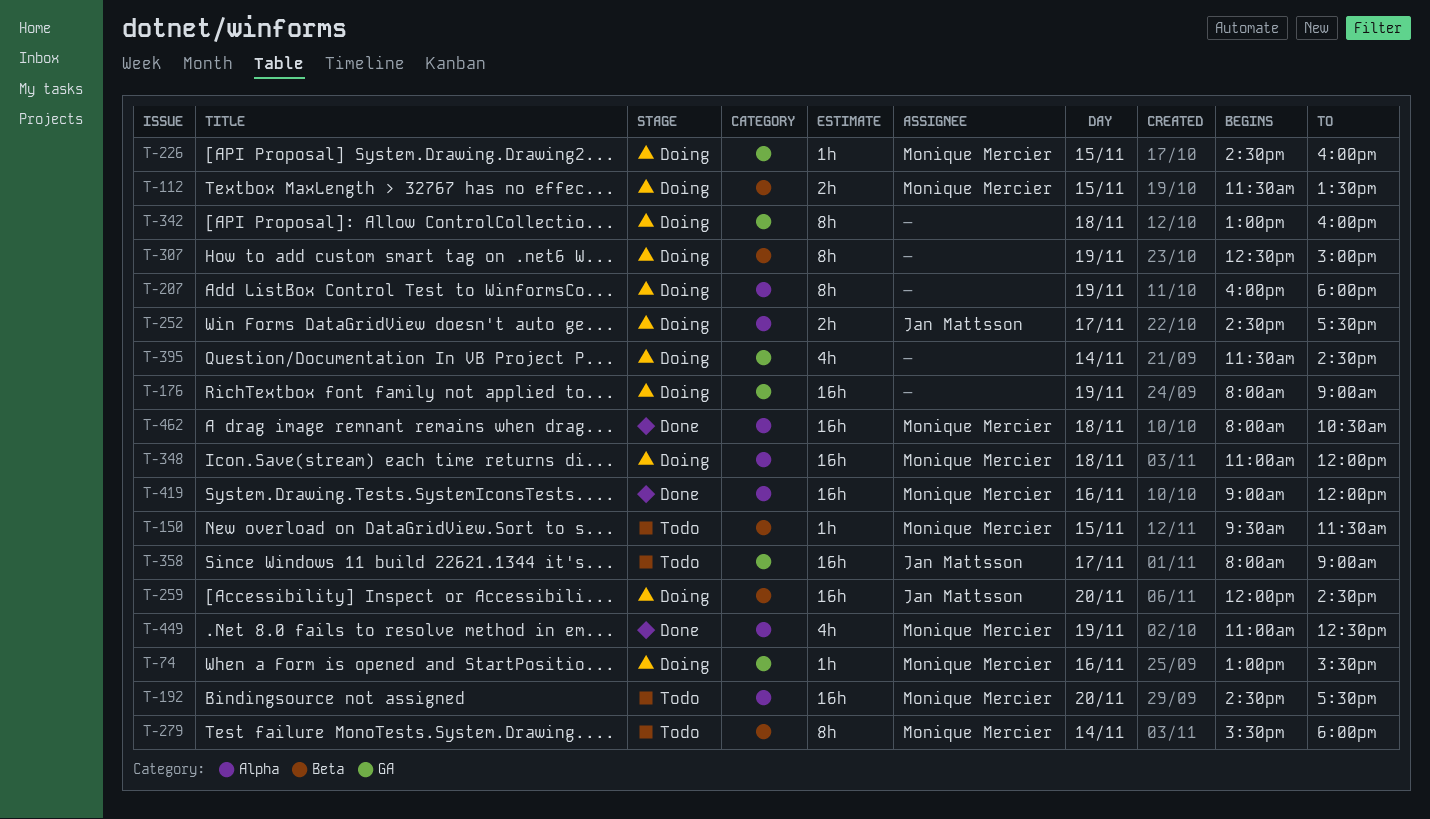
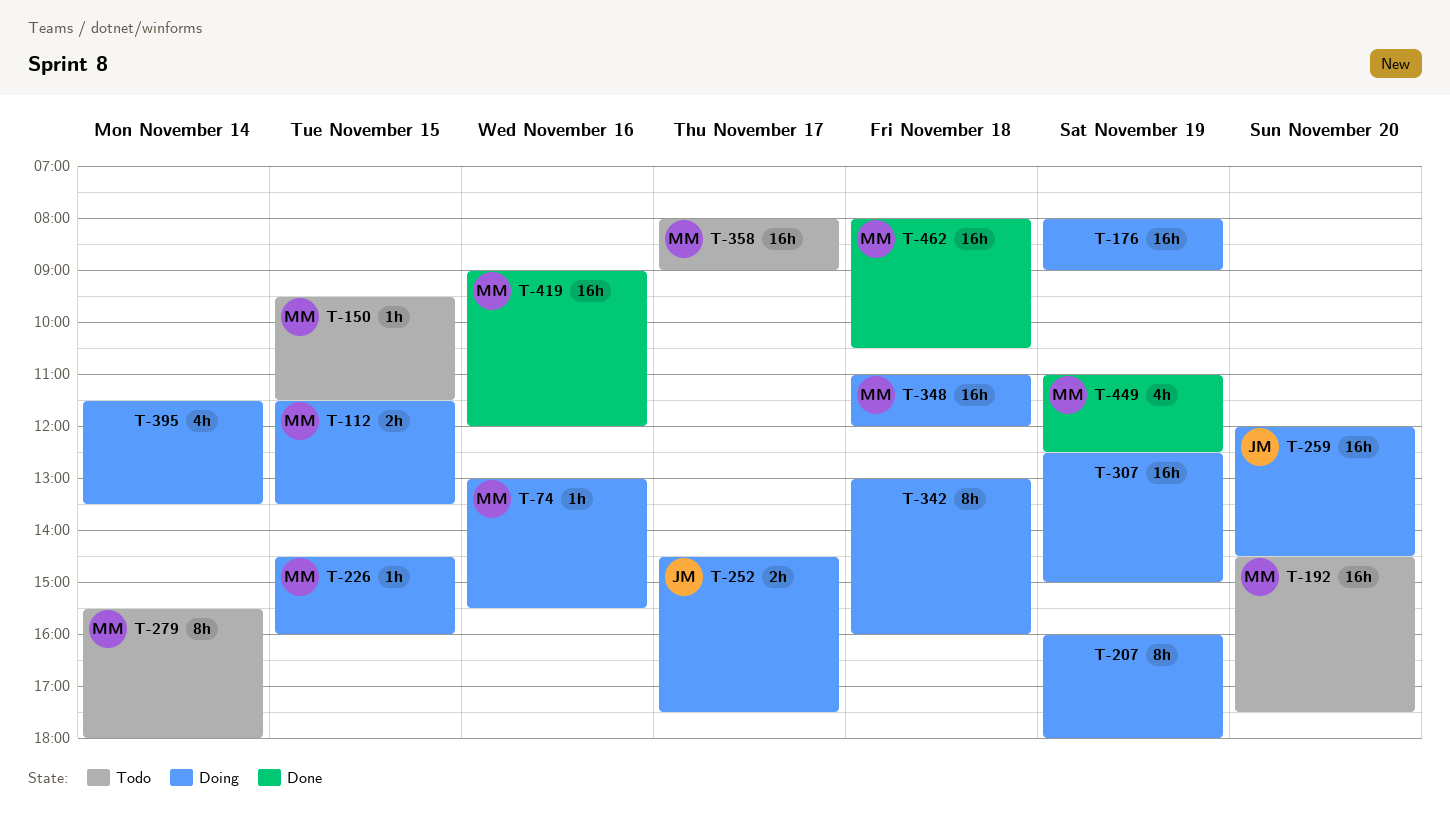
T-307, estimate: 8h -> 16h
T-358, owner: Jan Mattsson -> Monique Mercier
T-395, ends: 14:30 -> 13:30

